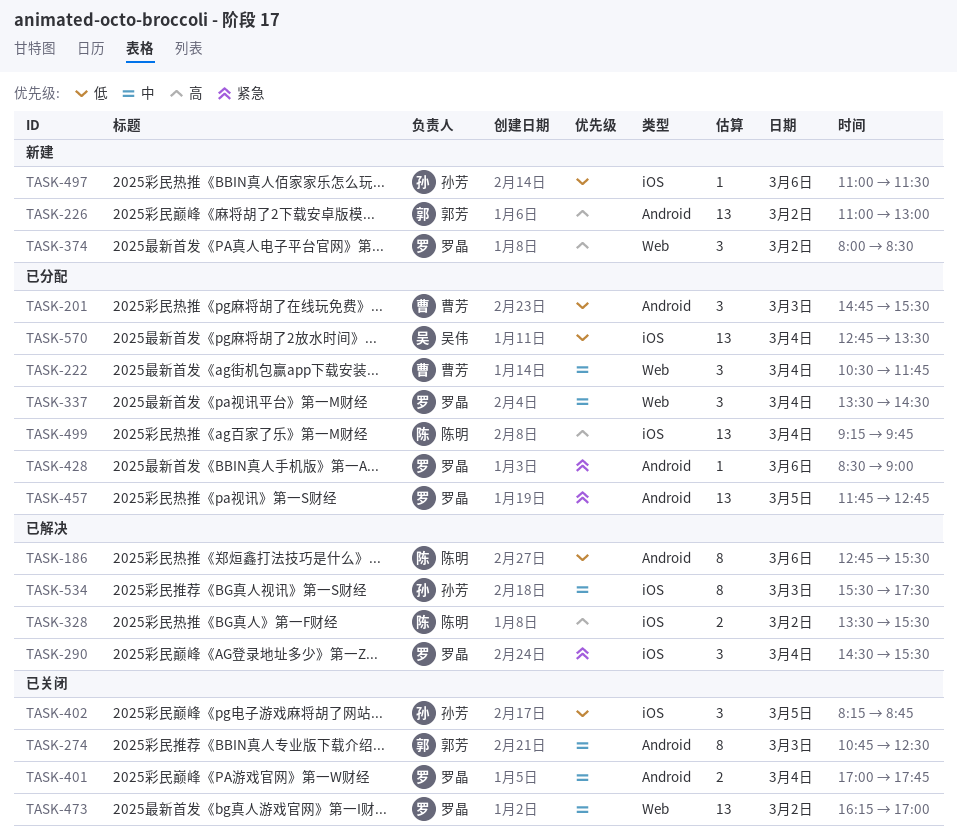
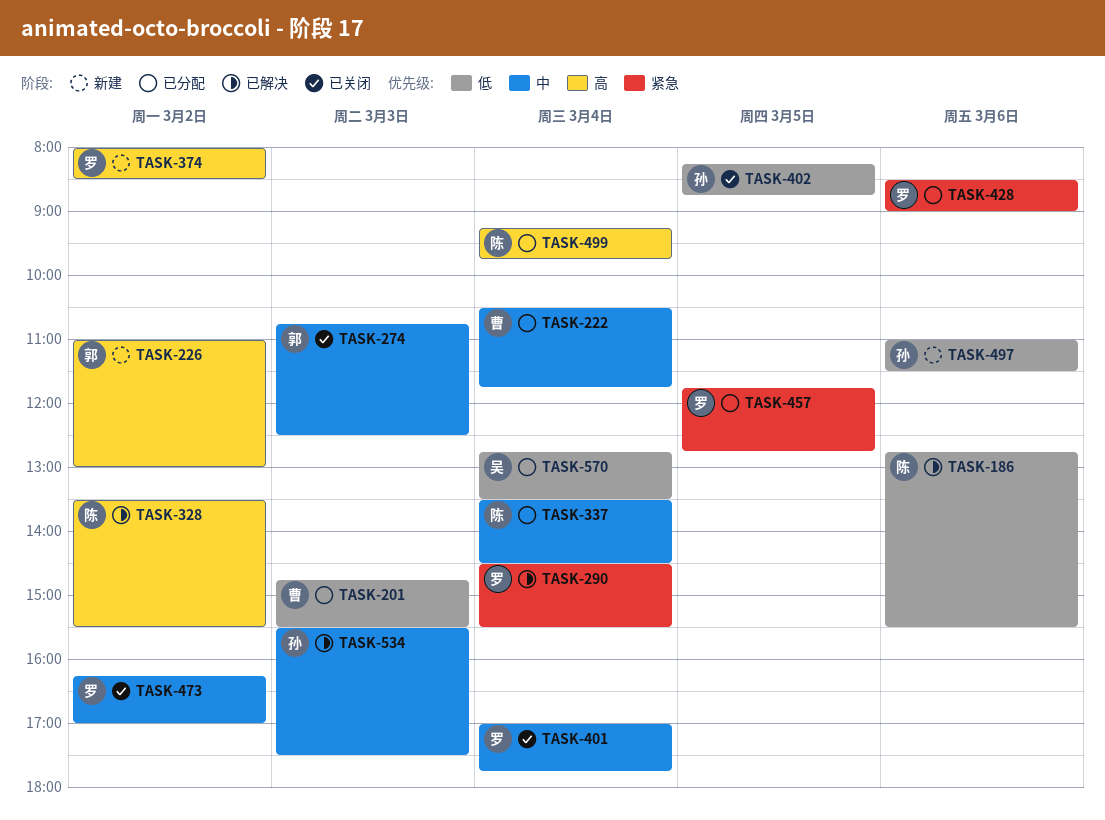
TASK-337, owner: 罗晶 -> 陈明

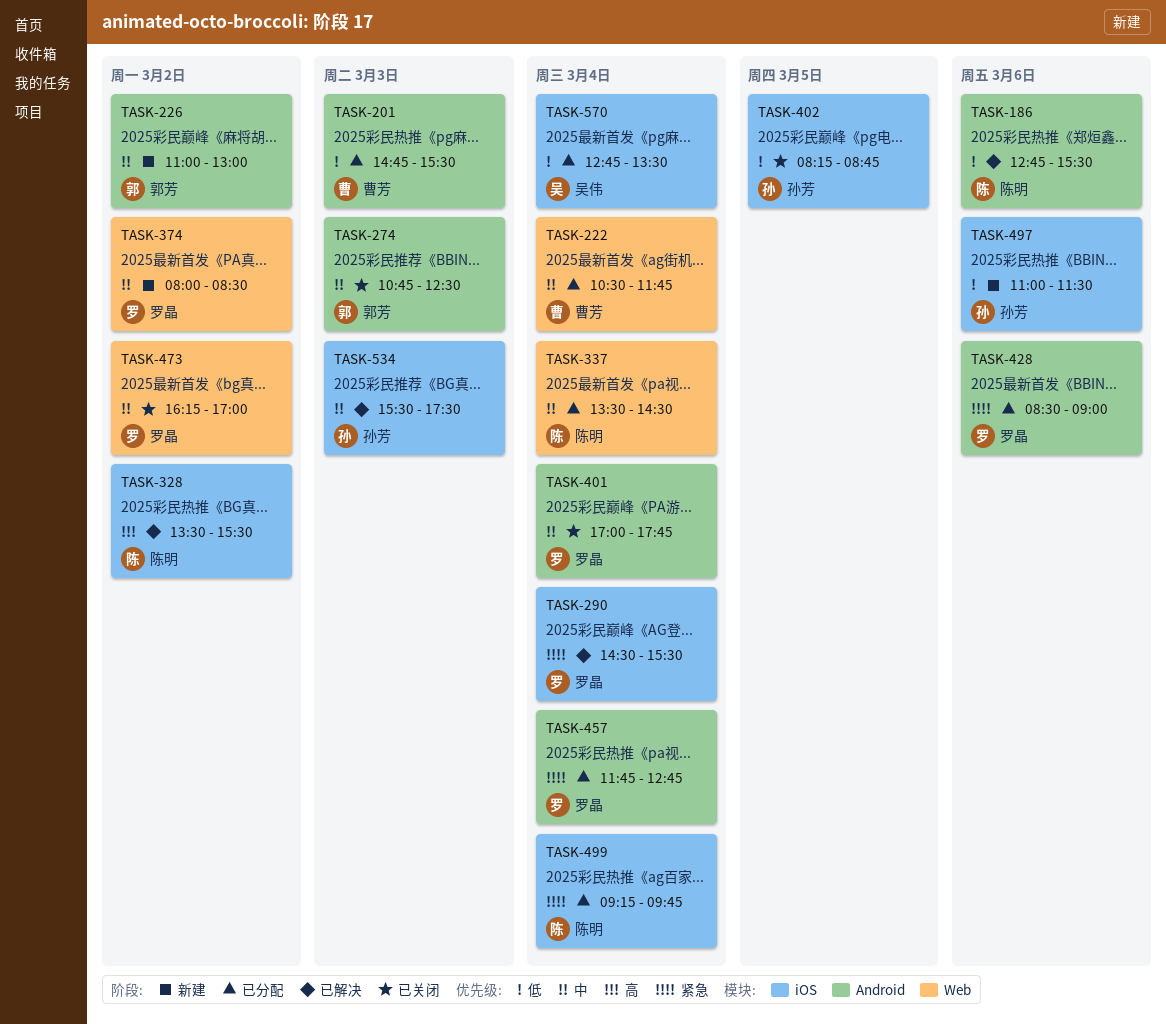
TASK-226, priority: 高 -> 中
TASK-374, priority: 高 -> 中
TASK-457, day: Mar 5 -> Mar 4
TASK-499, priority: 高 -> 紧急

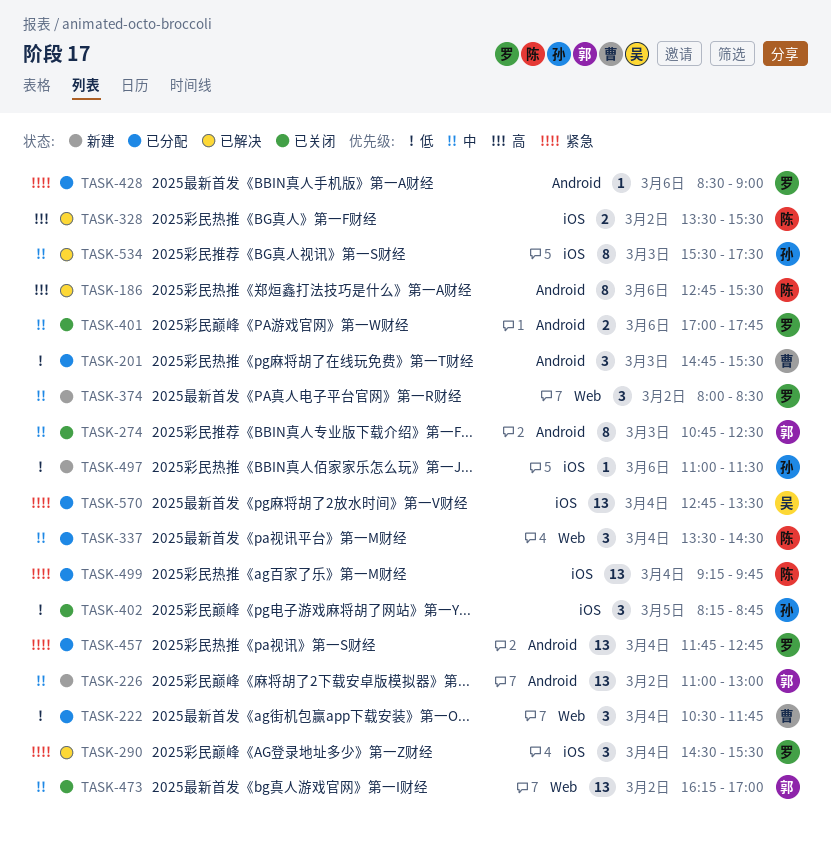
TASK-186, priority: 低 -> 高
TASK-222, priority: 中 -> 低
TASK-401, day: Mar 4 -> Mar 6
TASK-473, owner: 罗晶 -> 郭芳
TASK-570, priority: 低 -> 紧急

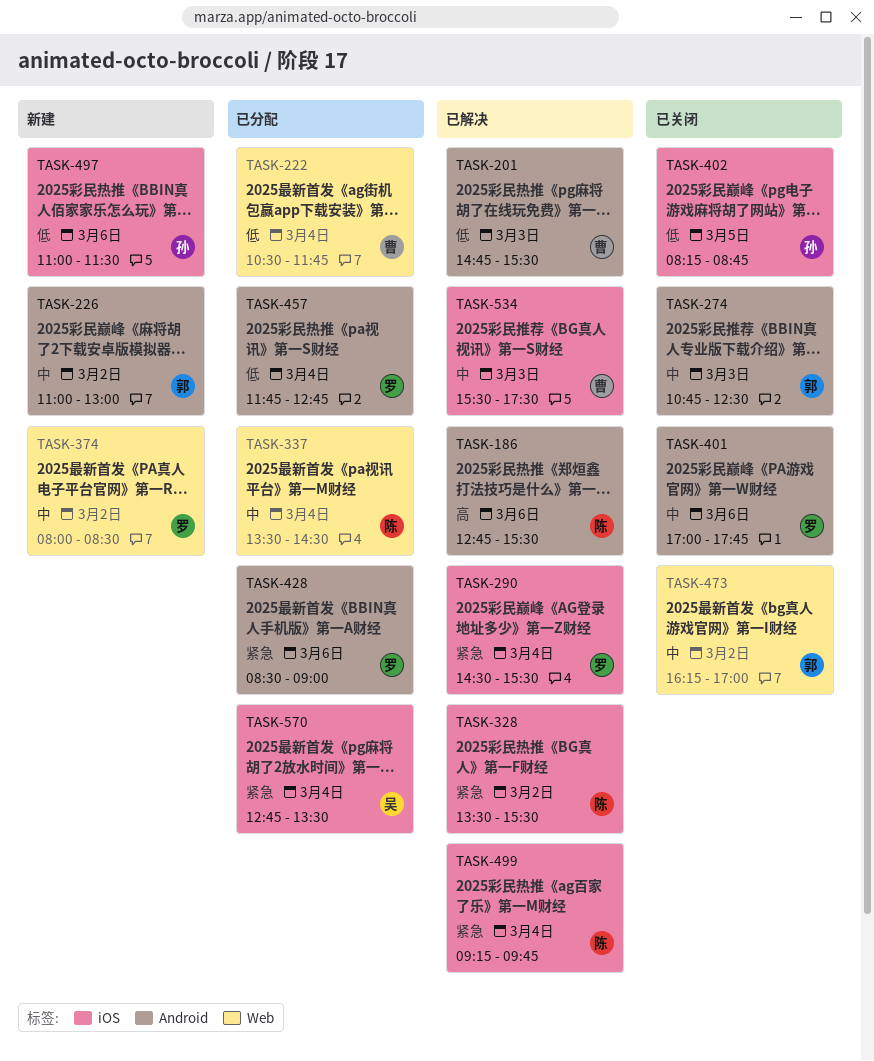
TASK-201, status: 已分配 -> 已解决
TASK-328, priority: 高 -> 紧急
TASK-457, priority: 紧急 -> 低
TASK-499, status: 已分配 -> 已解决
TASK-534, owner: 孙 -> 曹

